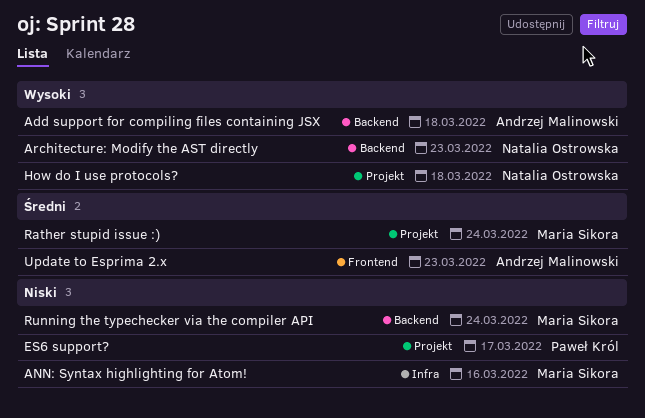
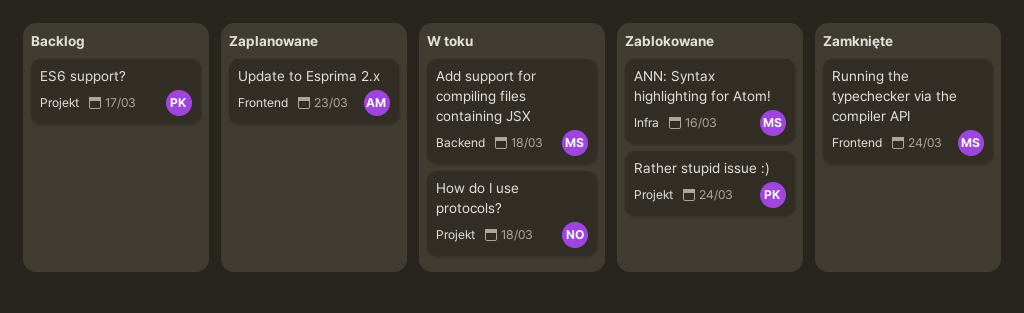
Add support for compiling files containing JSX, owner: Andrzej Malinowski -> Maria Sikora
Architecture: Modify the AST directly: present -> none
Rather stupid issue :), owner: Maria Sikora -> Paweł Król
Running the typechecker via the compiler API, label: Backend -> Frontend

